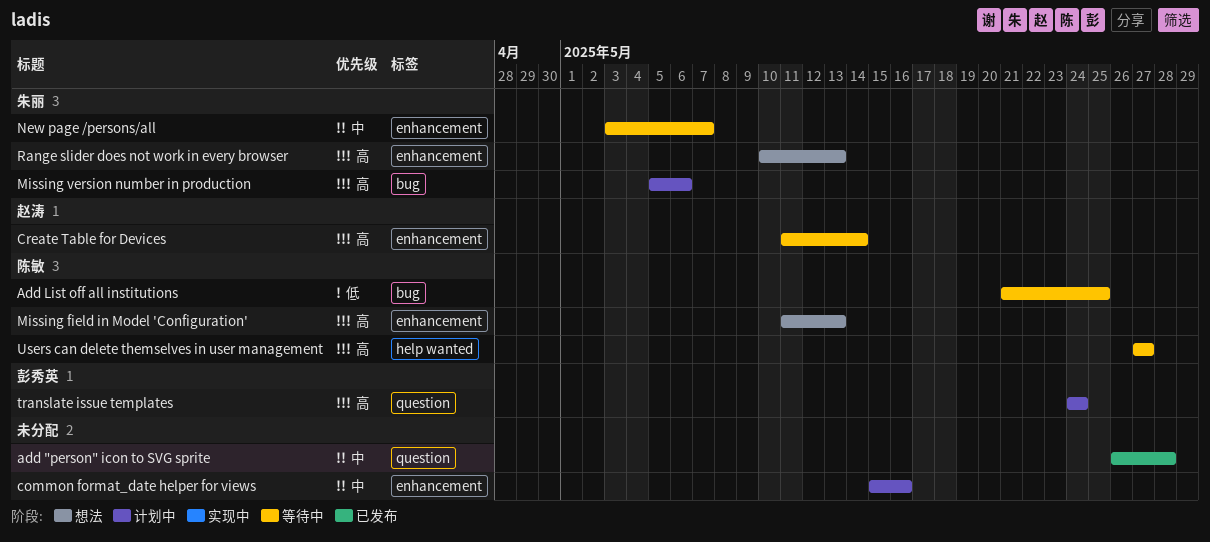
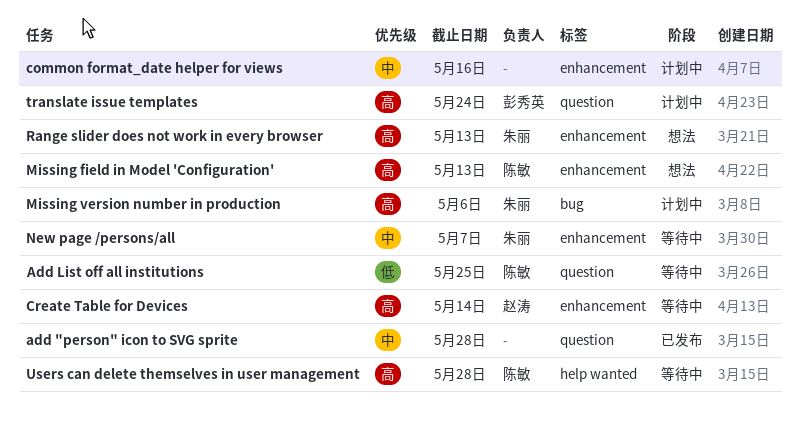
Add List off all institutions, label: bug -> question
Users can delete themselves in user management, due: May 27 -> May 28

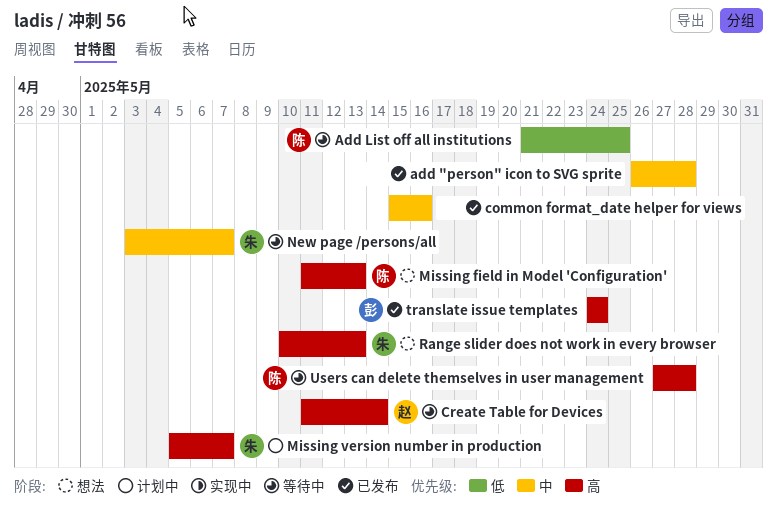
common format_date helper for views, status: 计划中 -> 已发布
Missing version number in production, due: May 6 -> May 7
translate issue templates, status: 计划中 -> 已发布

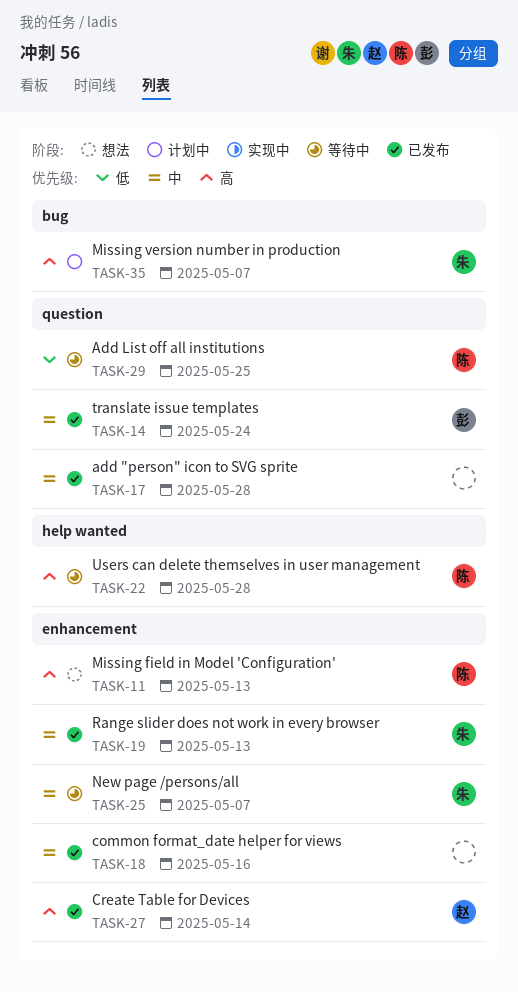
Create Table for Devices, status: 等待中 -> 已发布
Range slider does not work in every browser, status: 想法 -> 已发布
Range slider does not work in every browser, priority: 高 -> 中
translate issue templates, priority: 高 -> 中

